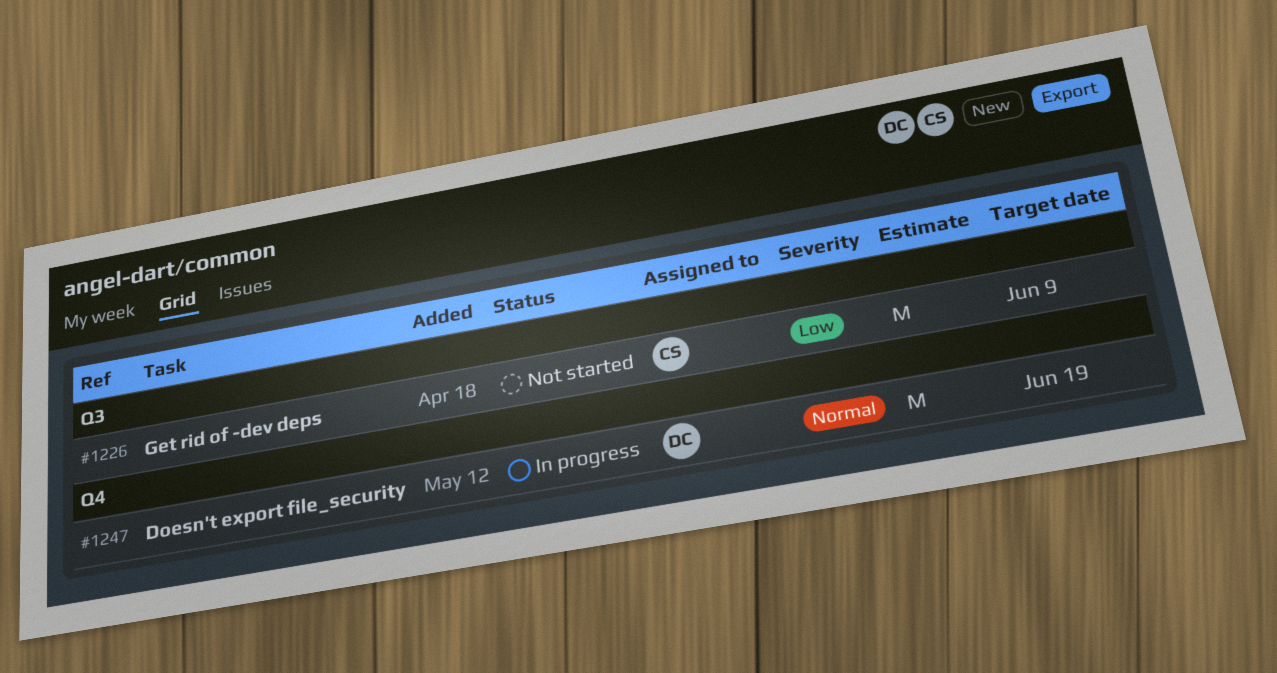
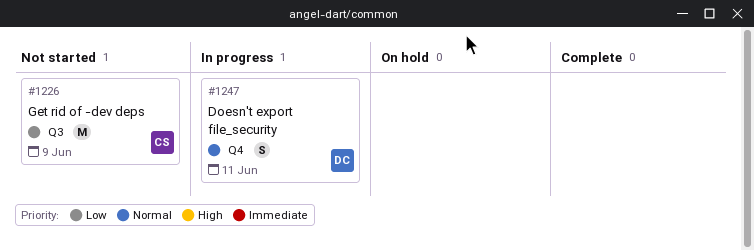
#1247, estimate: M -> S
#1247, due: Jun 19 -> Jun 11

